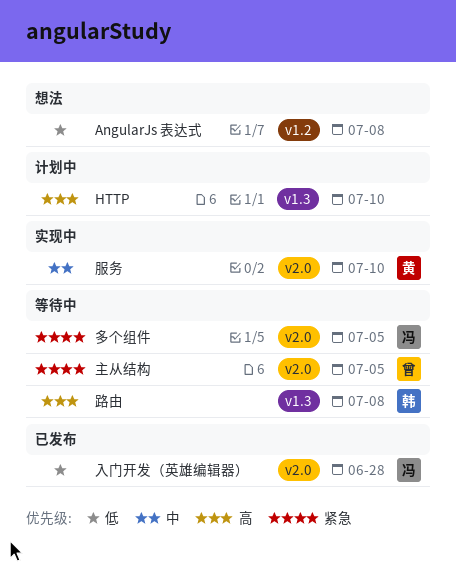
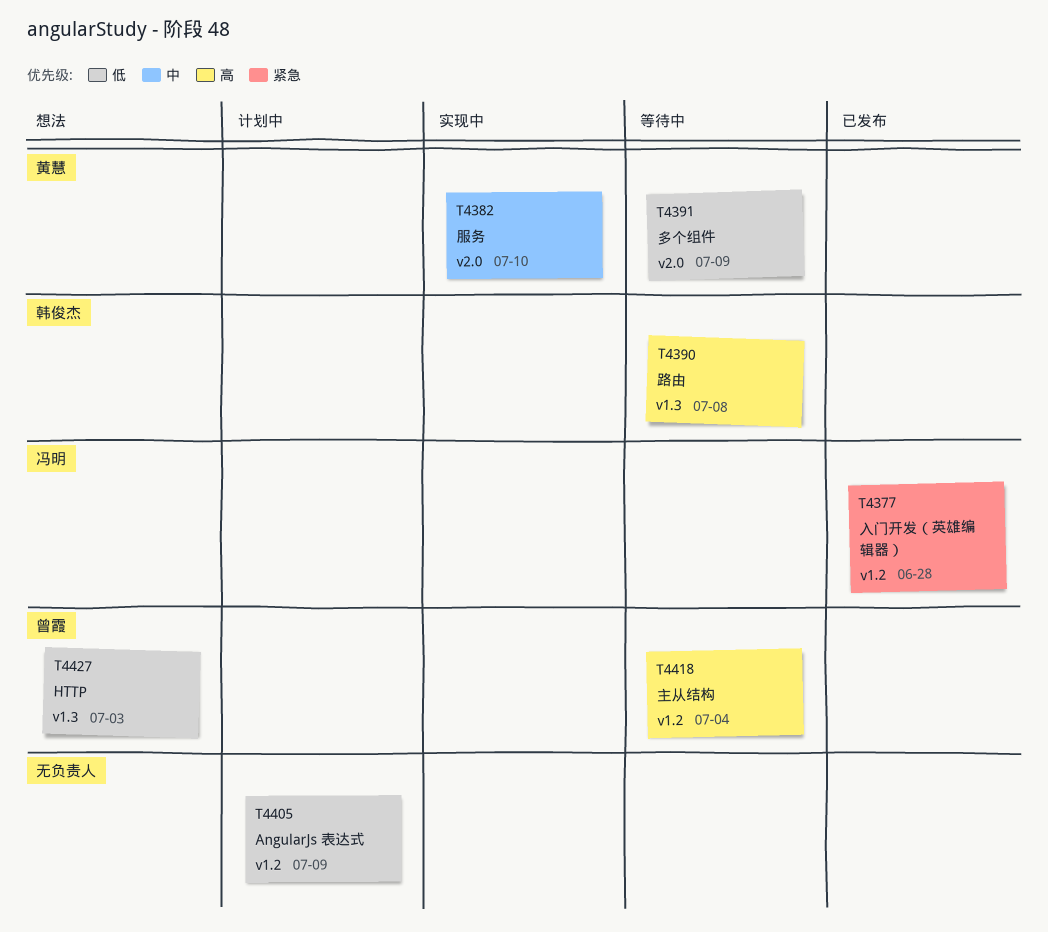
AngularJs 表达式, status: 想法 -> 计划中
AngularJs 表达式, due: Jul 8 -> Jul 9
HTTP, status: 计划中 -> 想法
HTTP, owner: none -> 曾霞
HTTP, priority: 高 -> 低
HTTP, due: Jul 10 -> Jul 3
主从结构, priority: 紧急 -> 高
主从结构, label: v2.0 -> v1.2
主从结构, due: Jul 5 -> Jul 4
入门开发（英雄编辑器）, priority: 低 -> 紧急
入门开发（英雄编辑器）, label: v2.0 -> v1.2
多个组件, owner: 冯明 -> 黄慧
多个组件, priority: 紧急 -> 低
多个组件, due: Jul 5 -> Jul 9

